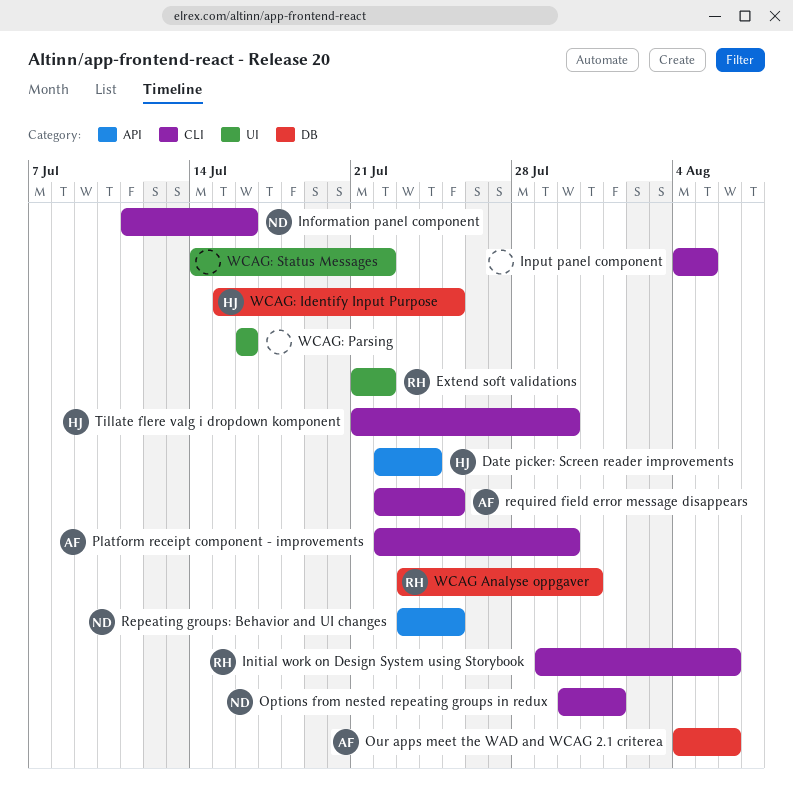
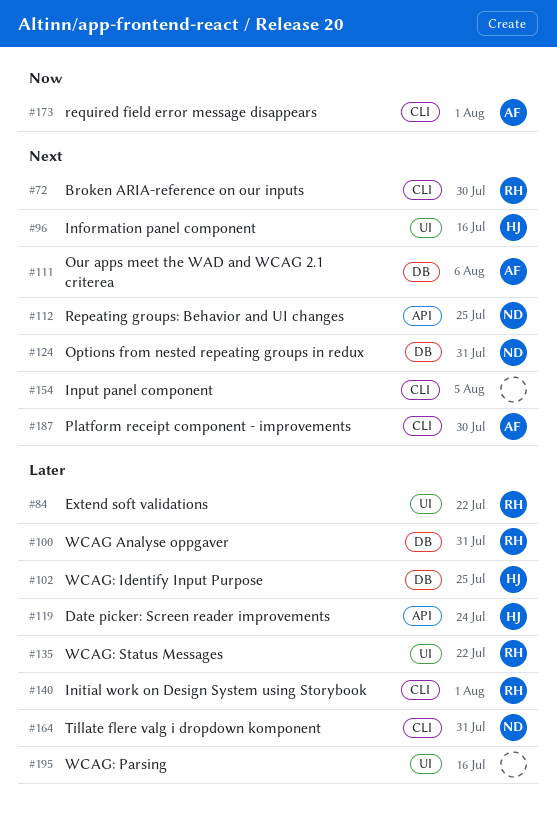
Broken ARIA-reference on our inputs: none -> present
Information panel component, owner: ND -> HJ
Information panel component, label: CLI -> UI
Initial work on Design System using Storybook, due: Aug 6 -> Aug 1
Options from nested repeating groups in redux, label: CLI -> DB
Options from nested repeating groups in redux, due: Aug 1 -> Jul 31
required field error message disappears, due: Jul 25 -> Aug 1
Tillate flere valg i dropdown komponent, owner: HJ -> ND
Tillate flere valg i dropdown komponent, due: Jul 30 -> Jul 31
WCAG: Status Messages, owner: none -> RH

